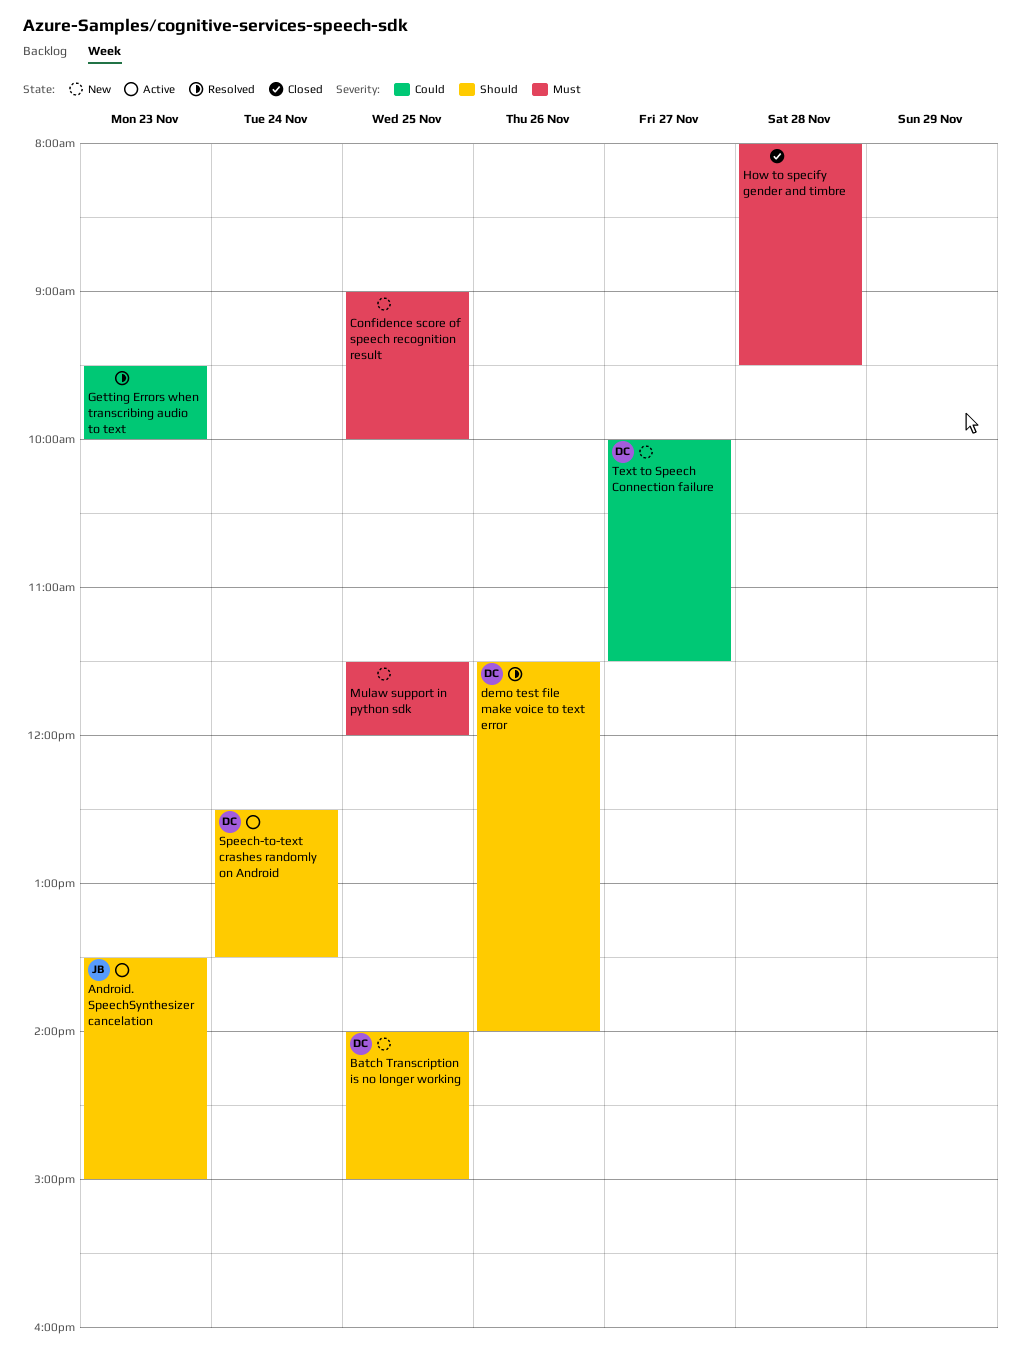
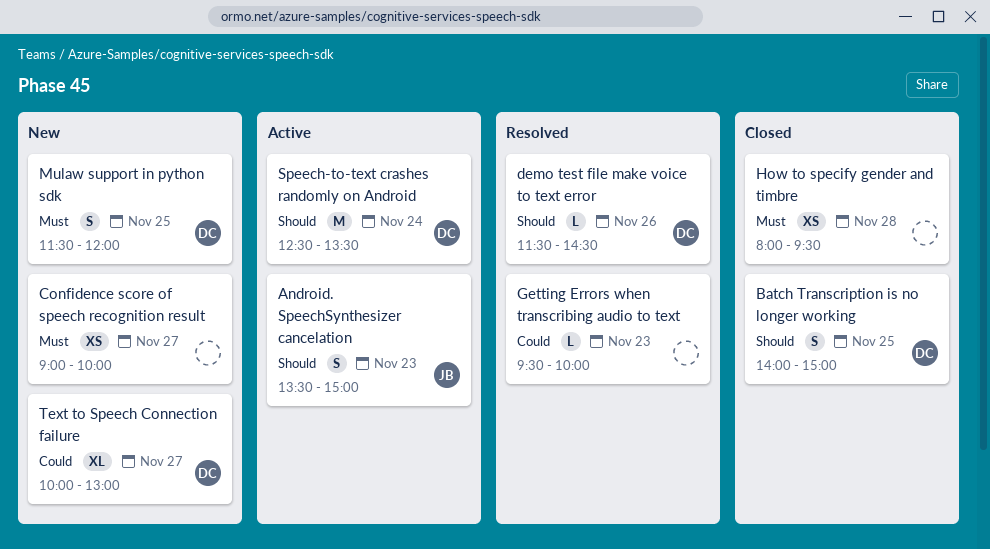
Batch Transcription is no longer working, status: New -> Closed
Confidence score of speech recognition result, day: Nov 25 -> Nov 27
demo test file make voice to text error, ends: 14:00 -> 14:30
Mulaw support in python sdk, owner: none -> DC
Text to Speech Connection failure, ends: 11:30 -> 13:00

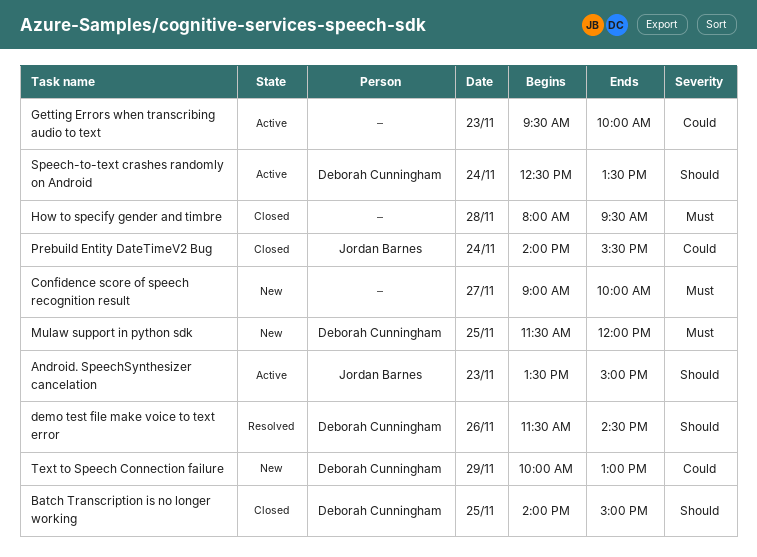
Getting Errors when transcribing audio to text, status: Resolved -> Active
Prebuild Entity DateTimeV2 Bug: none -> present
Text to Speech Connection failure, day: Nov 27 -> Nov 29

